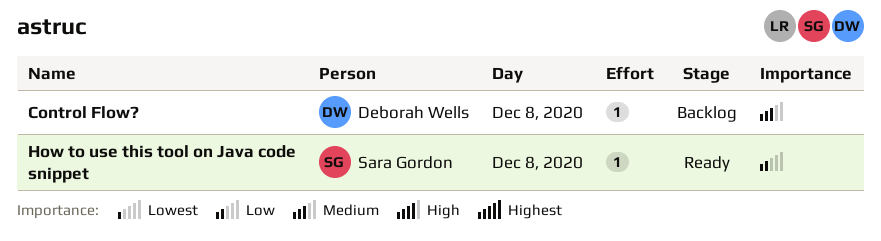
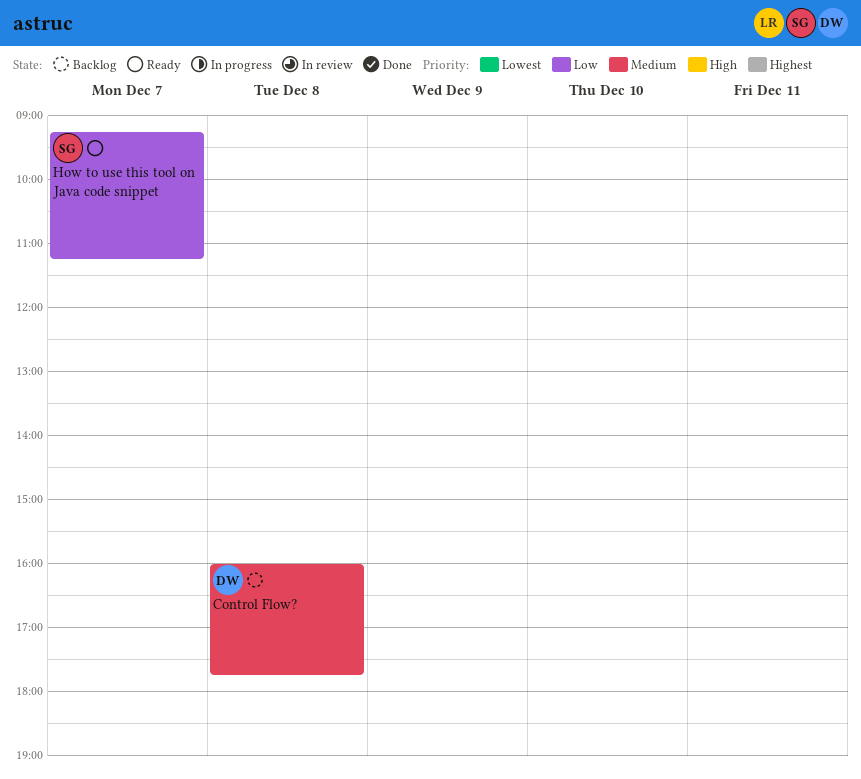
How to use this tool on Java code snippet, day: Dec 8 -> Dec 7

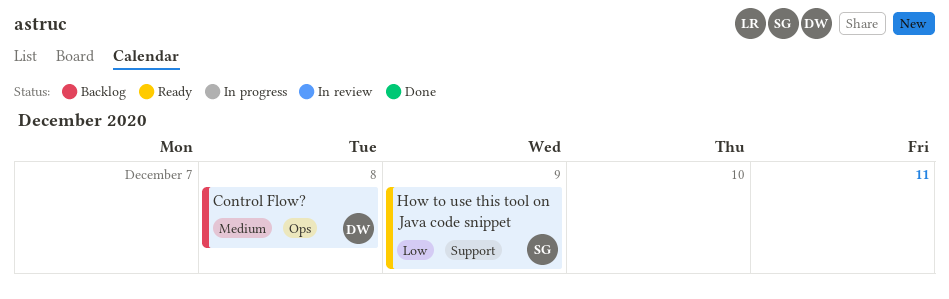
How to use this tool on Java code snippet, day: Dec 7 -> Dec 9

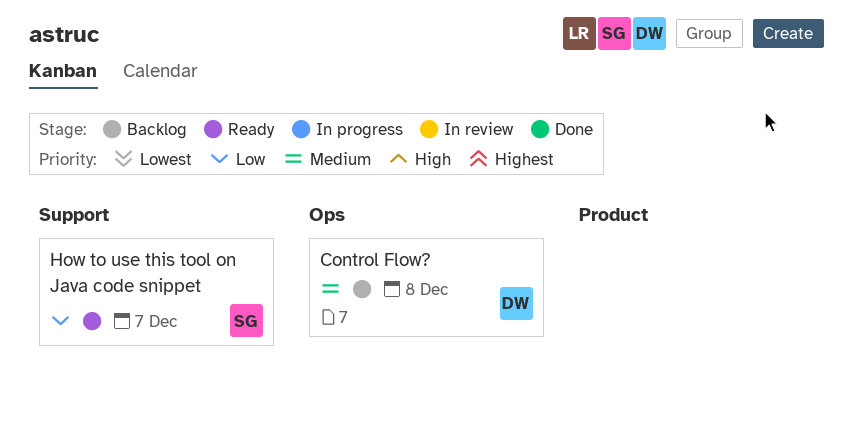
How to use this tool on Java code snippet, day: Dec 9 -> Dec 7

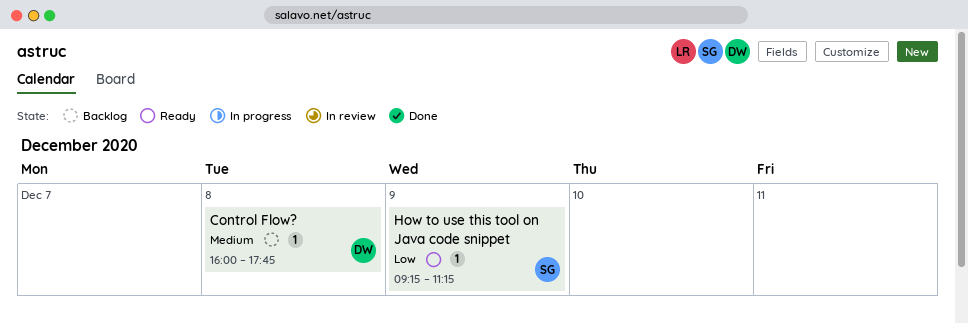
How to use this tool on Java code snippet, day: Dec 7 -> Dec 9

